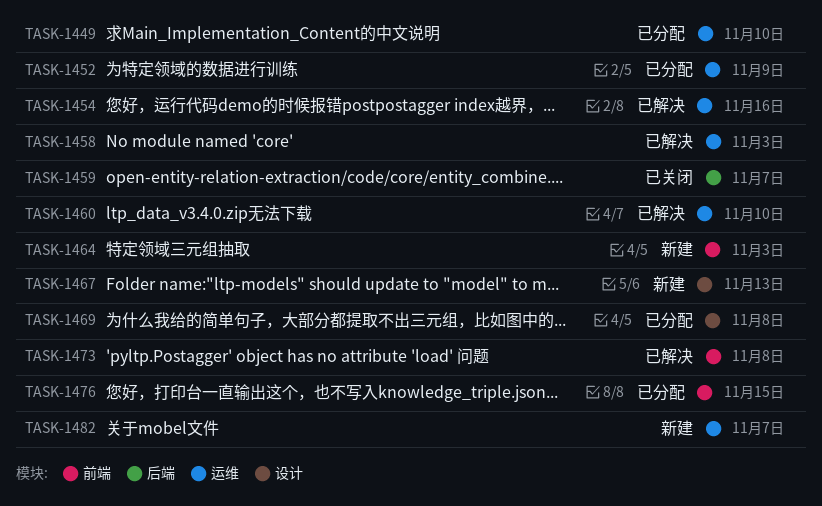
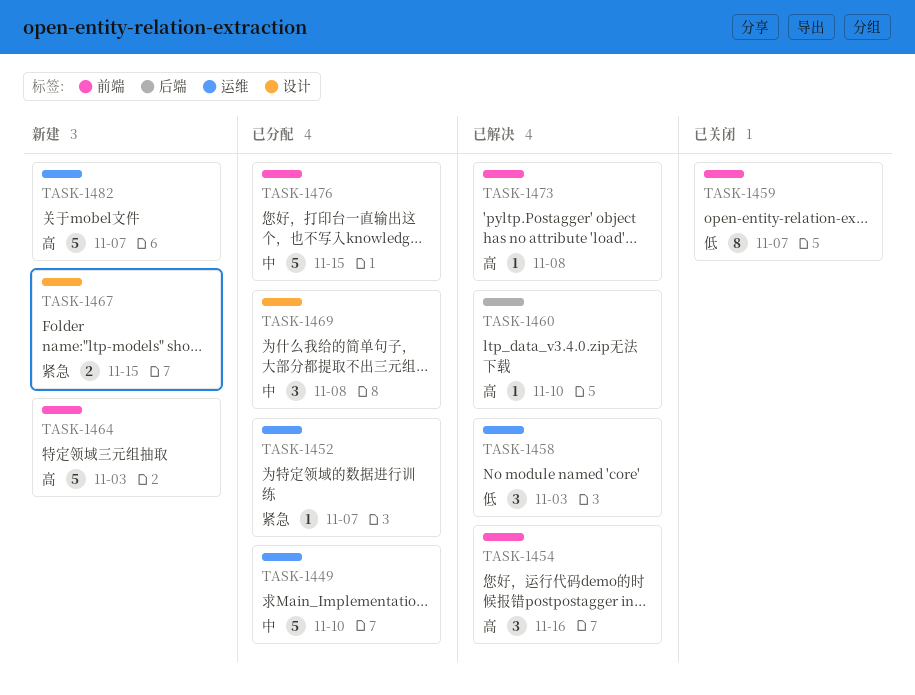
TASK-1452, due: Nov 9 -> Nov 7
TASK-1454, label: 运维 -> 前端
TASK-1459, label: 后端 -> 前端
TASK-1460, label: 运维 -> 后端
TASK-1467, due: Nov 13 -> Nov 15

